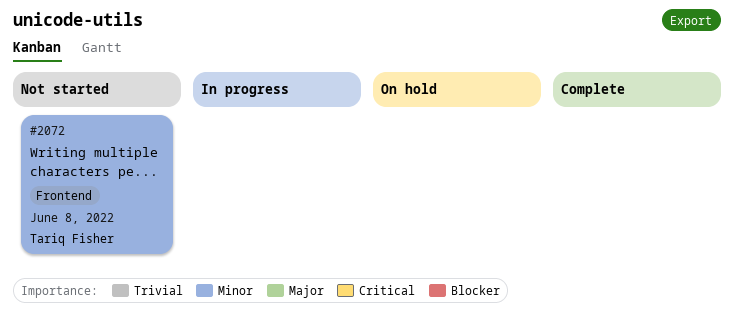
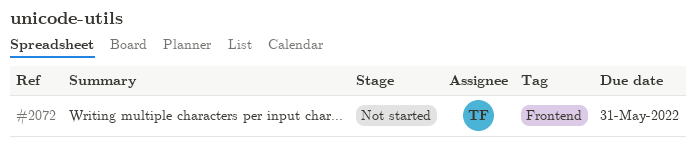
#2072, due: Jun 8 -> May 31

